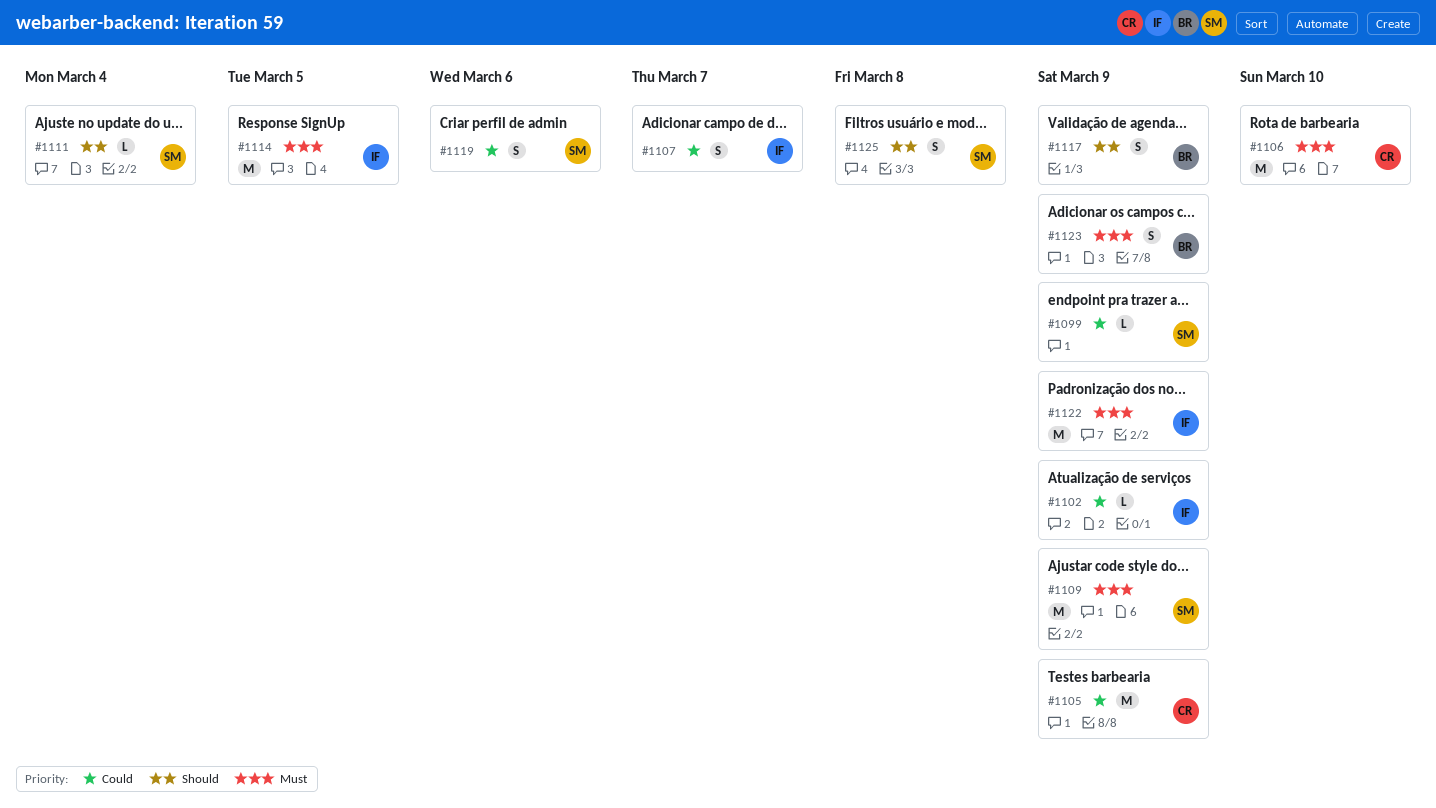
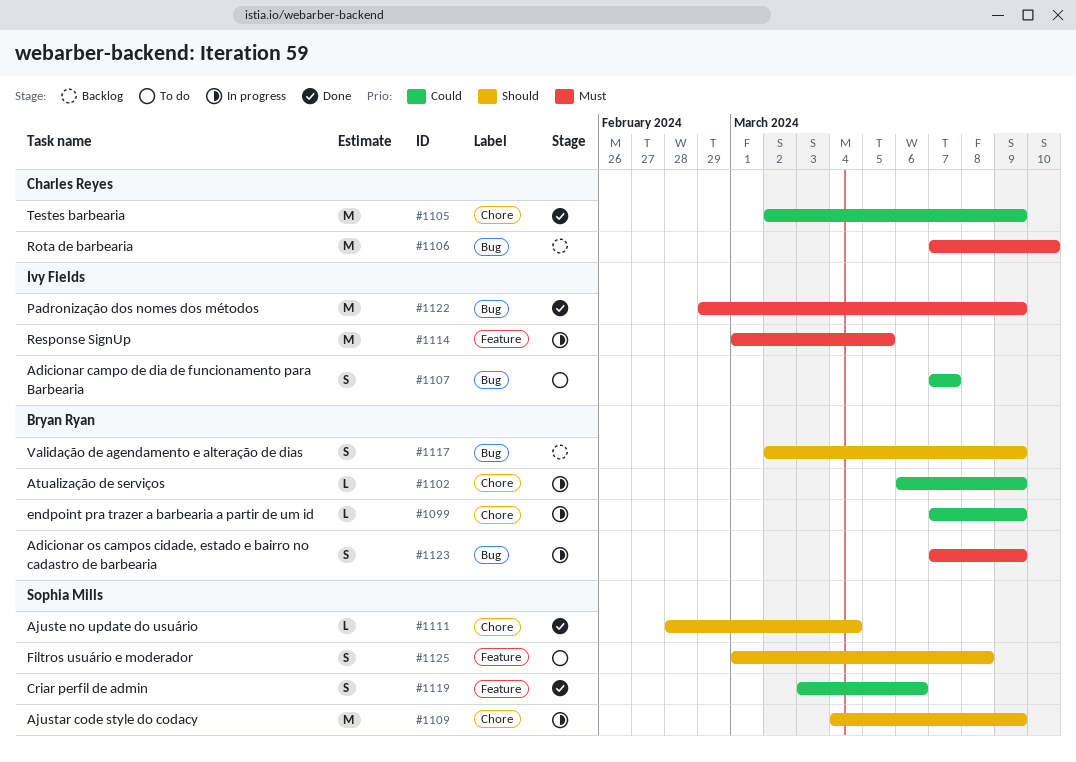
#1099, owner: Sophia Mills -> Bryan Ryan
#1102, owner: Ivy Fields -> Bryan Ryan
#1109, priority: Must -> Should

